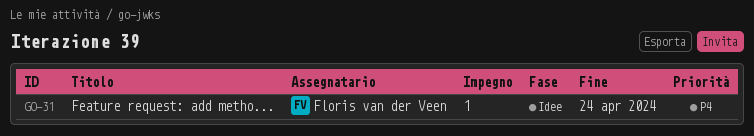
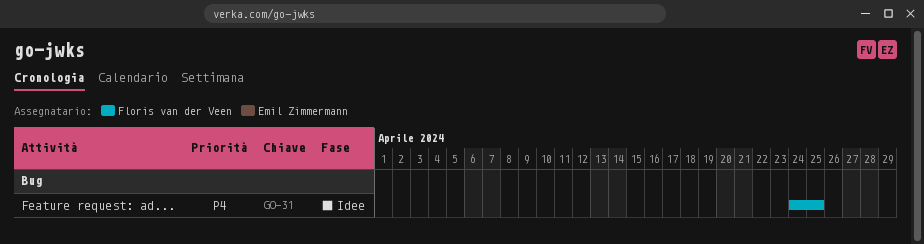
GO-31, due: Apr 24 -> Apr 25

